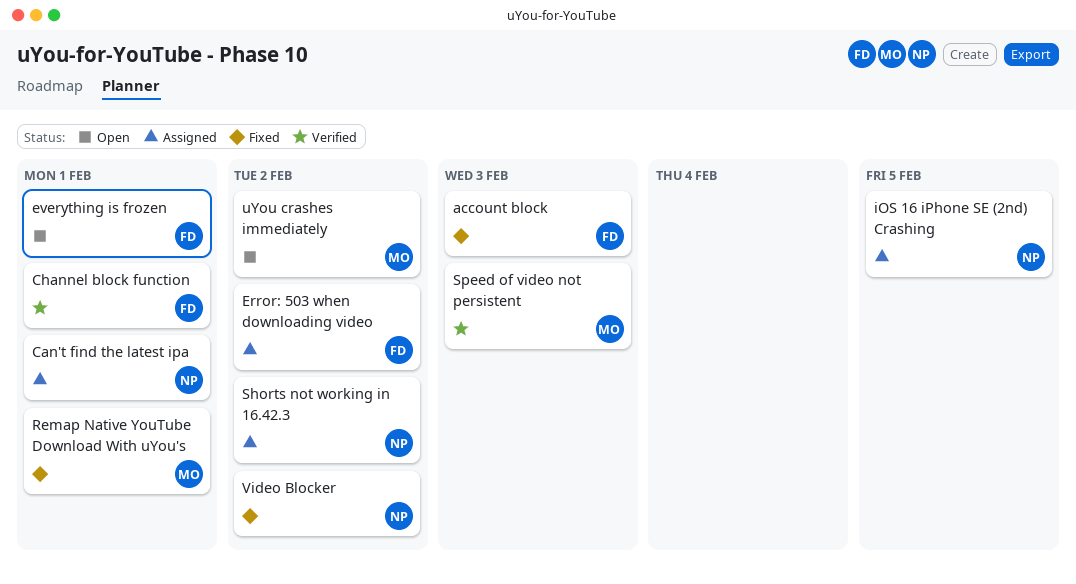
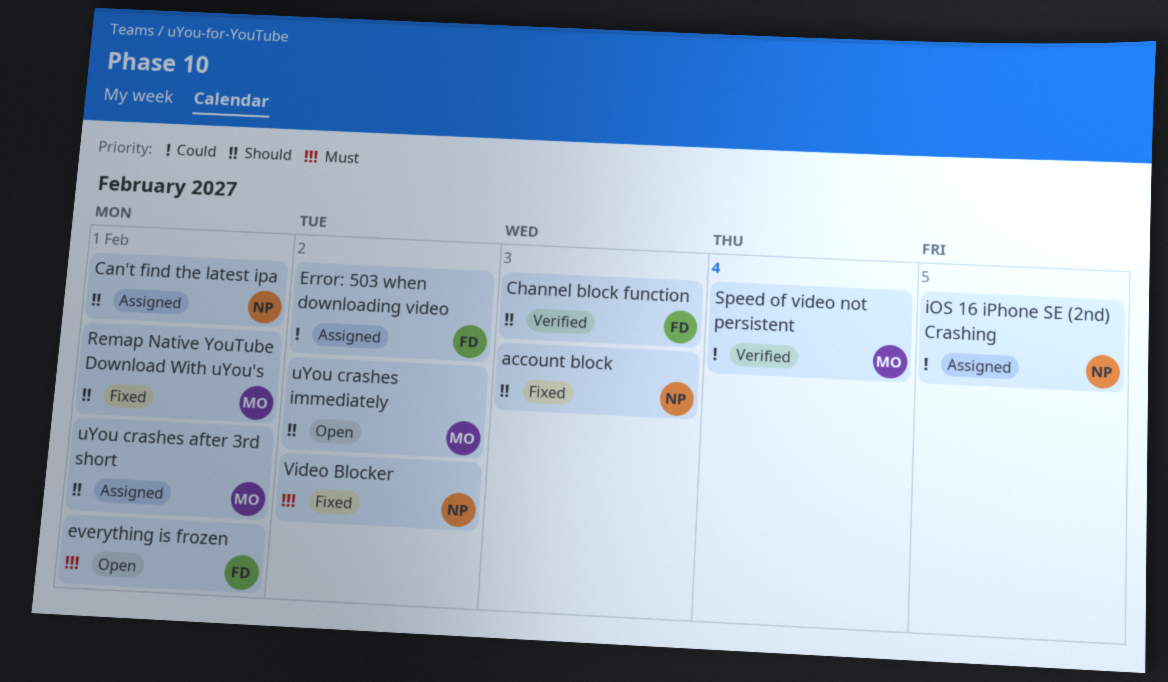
account block, owner: FD -> NP
Channel block function, due: Feb 1 -> Feb 3
Shorts not working in 16.42.3: present -> none
Speed of video not persistent, due: Feb 3 -> Feb 4
uYou crashes after 3rd short: none -> present

